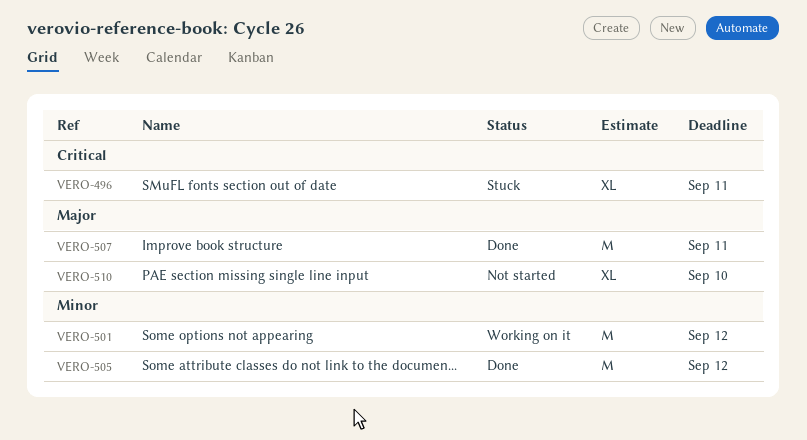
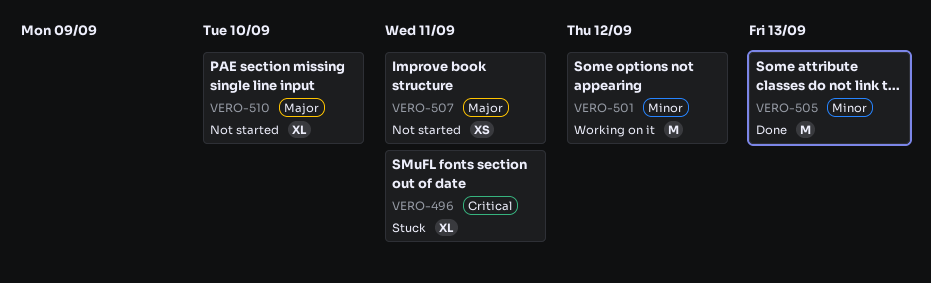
VERO-505, due: Sep 12 -> Sep 13
VERO-507, status: Done -> Not started
VERO-507, estimate: M -> XS

